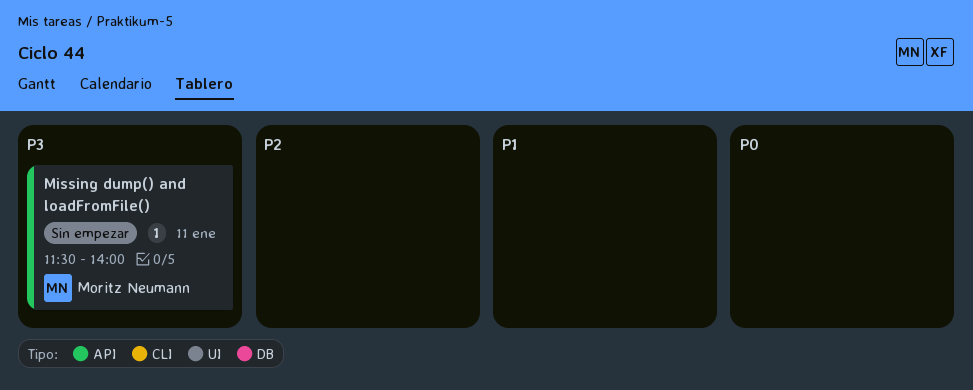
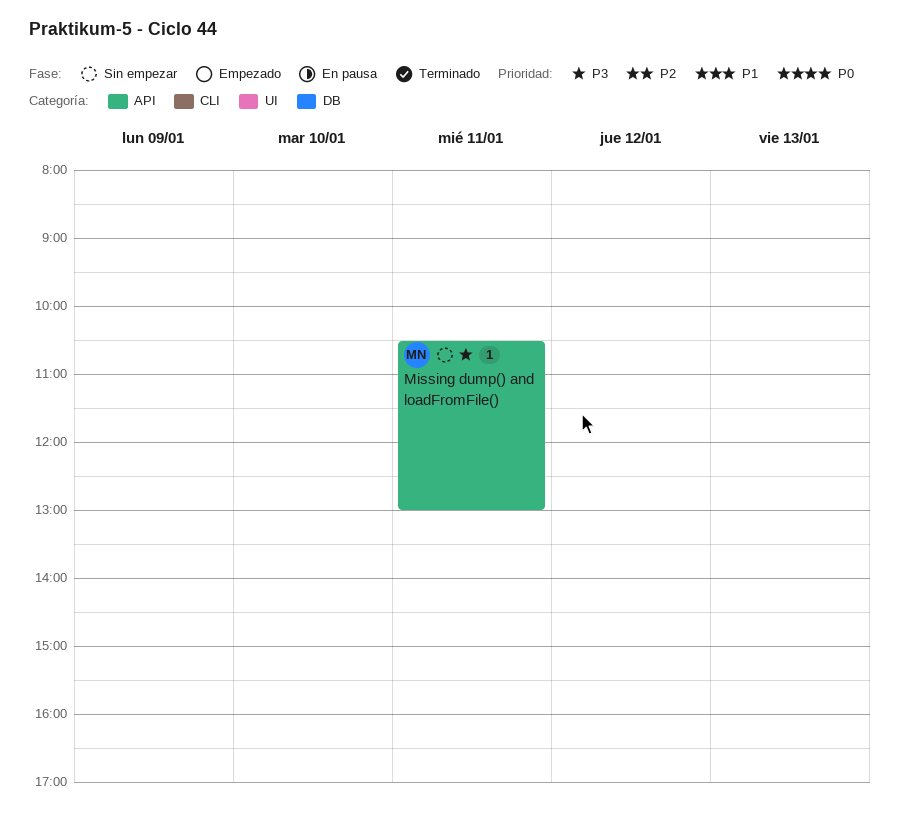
Missing dump() and loadFromFile(), begins: 11:30 -> 10:30
Missing dump() and loadFromFile(), ends: 14:00 -> 13:00

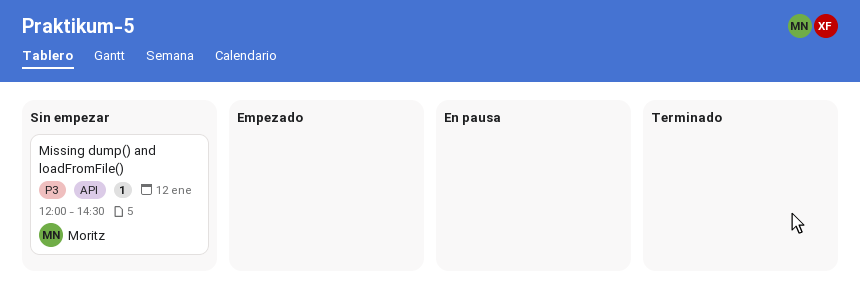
Missing dump() and loadFromFile(), day: Jan 11 -> Jan 12
Missing dump() and loadFromFile(), begins: 10:30 -> 12:00
Missing dump() and loadFromFile(), ends: 13:00 -> 14:30

